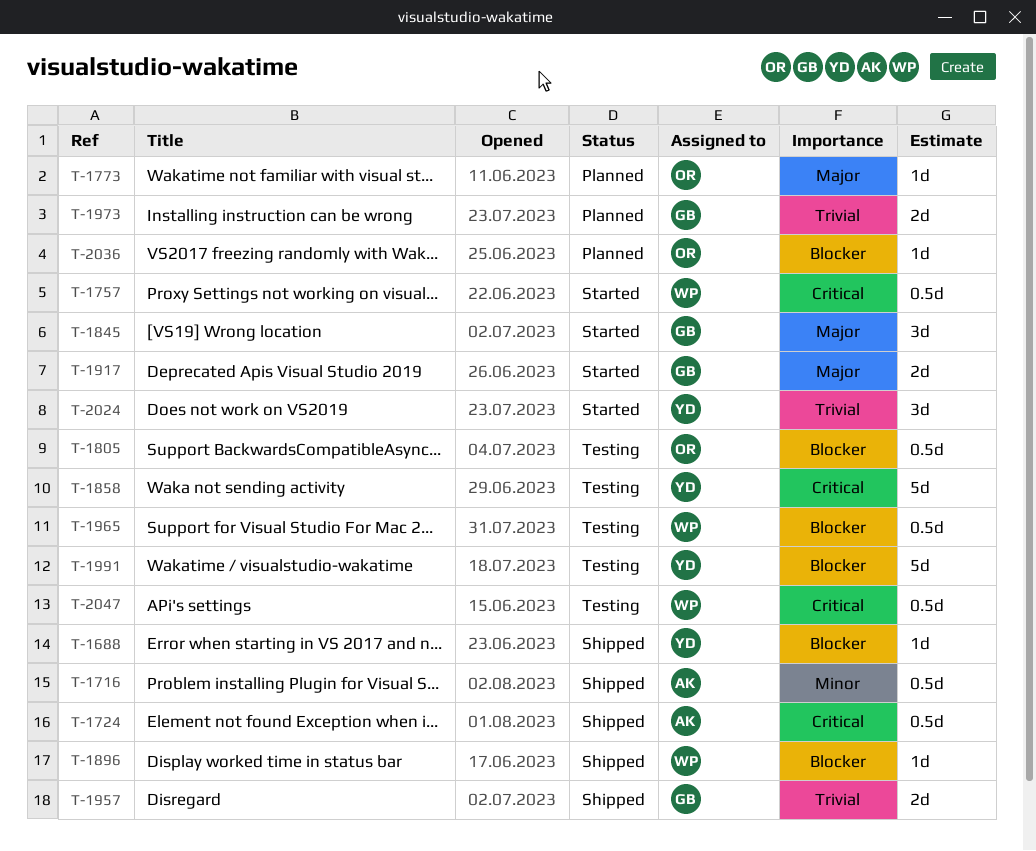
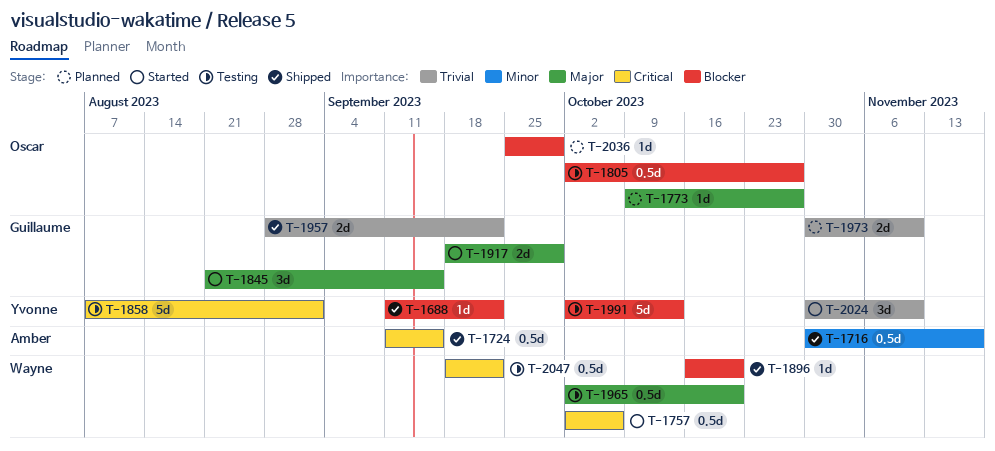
T-1965, priority: Blocker -> Major

